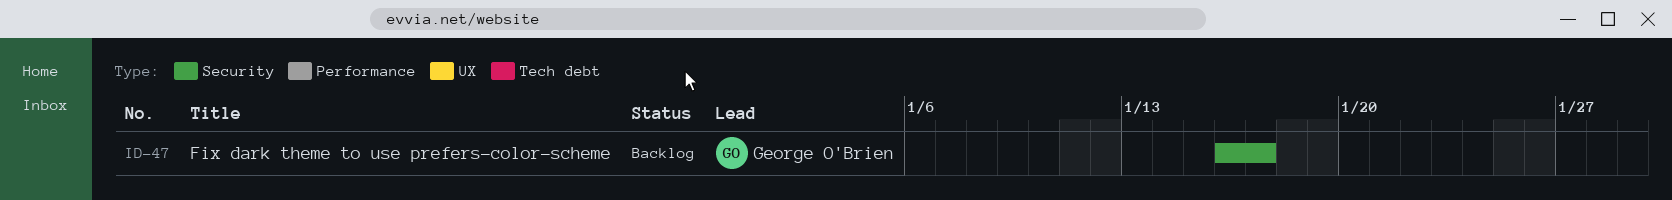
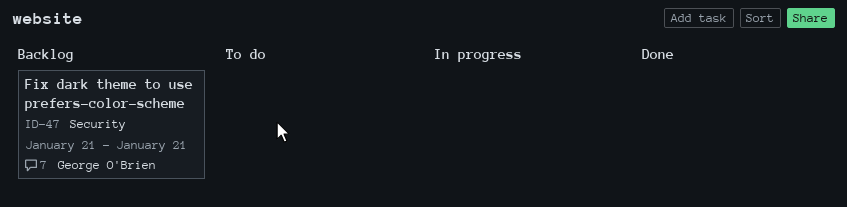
ID-47, start: Jan 16 -> Jan 21
ID-47, due: Jan 17 -> Jan 21

